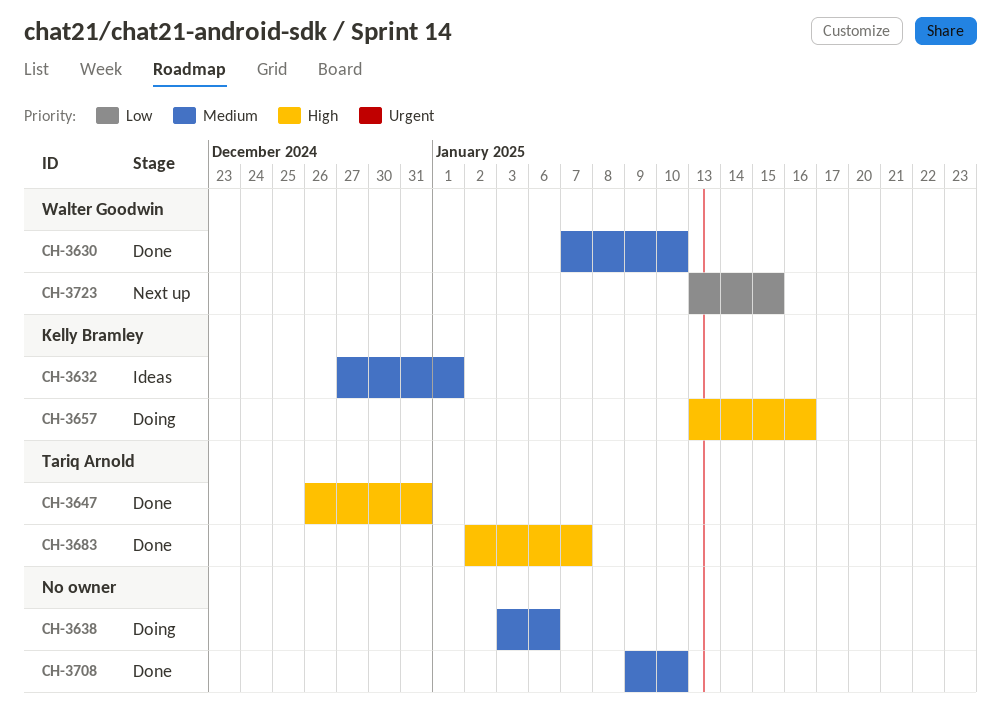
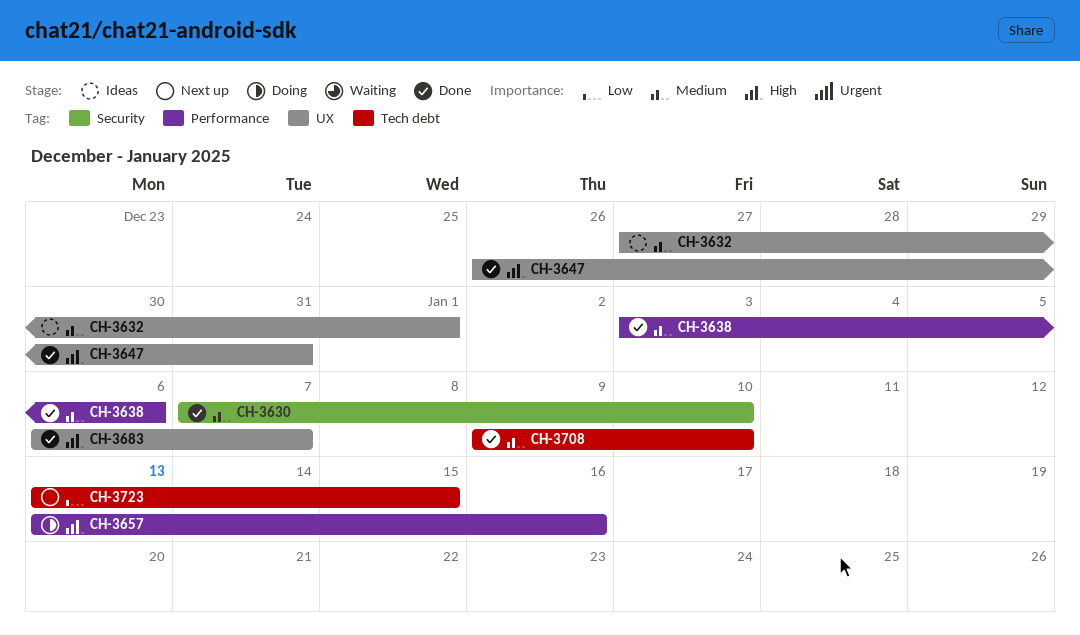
CH-3638, status: Doing -> Done
CH-3683, start: Jan 2 -> Jan 6

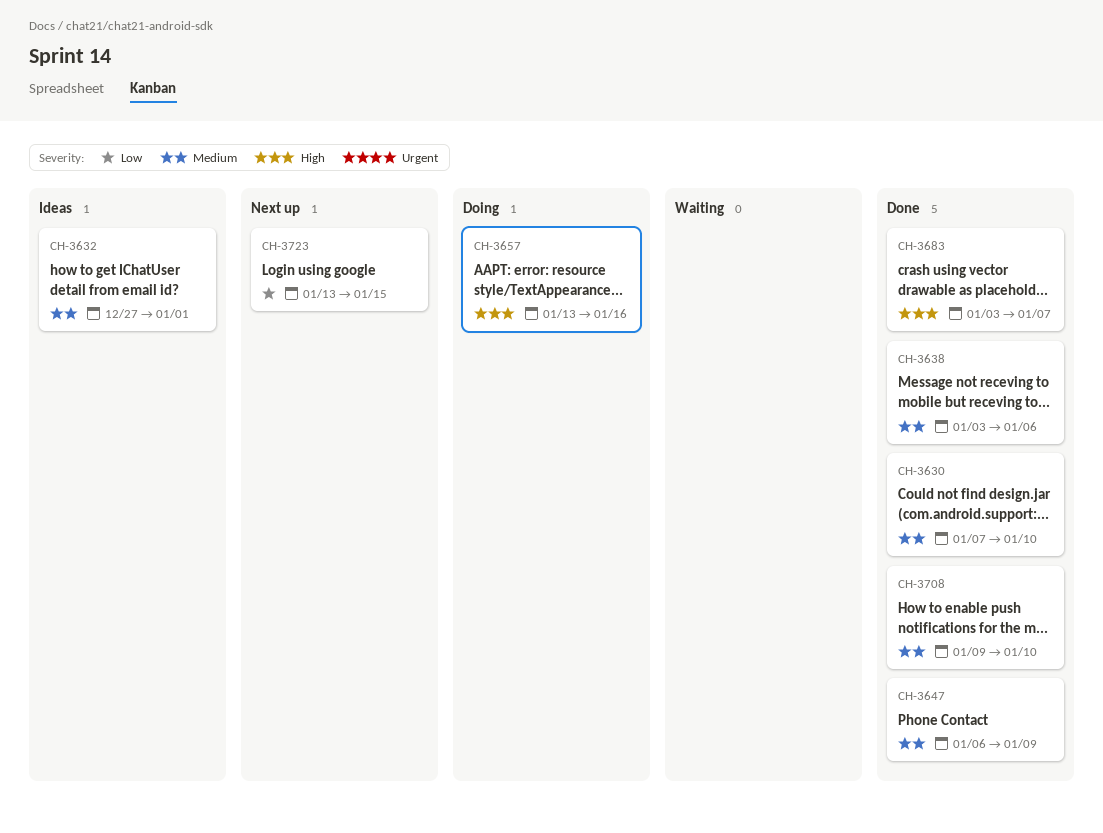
CH-3647, priority: High -> Medium
CH-3647, start: Dec 26 -> Jan 6
CH-3647, due: Dec 31 -> Jan 9
CH-3683, start: Jan 6 -> Jan 3

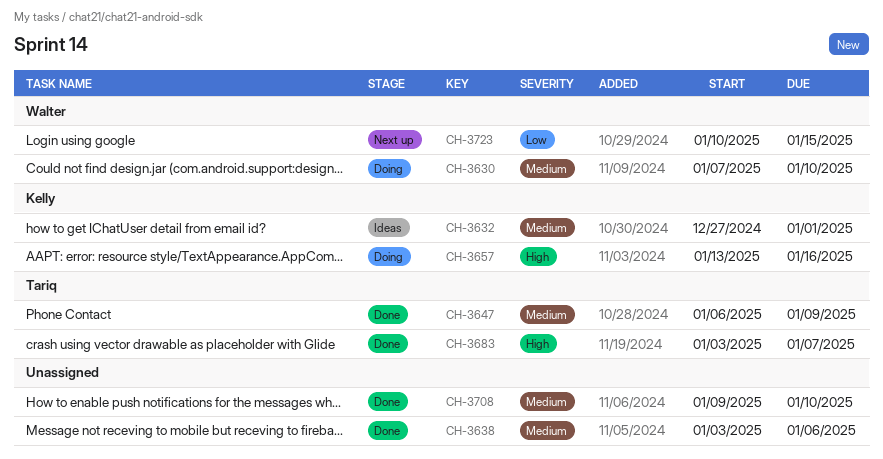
CH-3630, status: Done -> Doing
CH-3723, start: Jan 13 -> Jan 10

